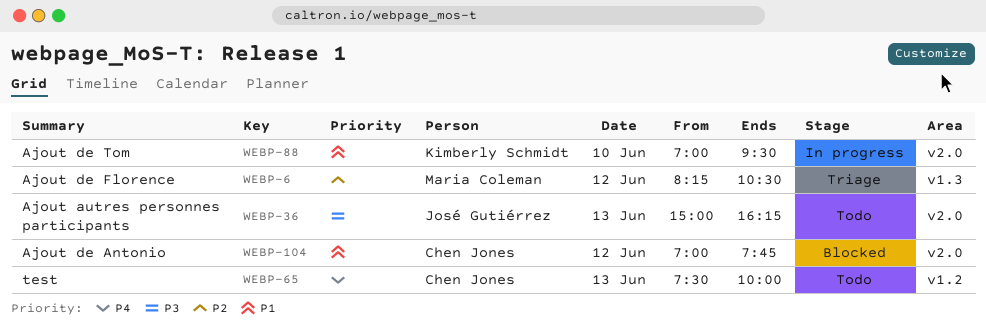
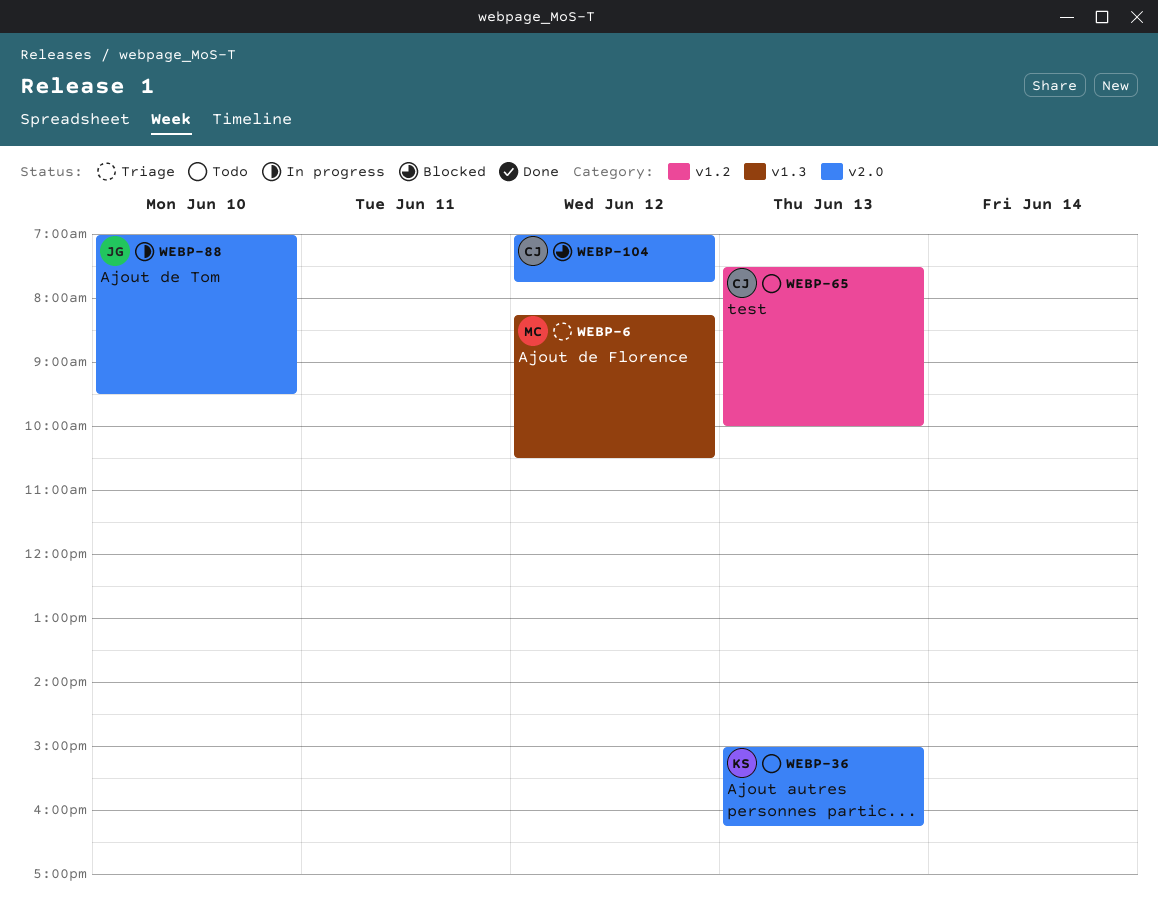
WEBP-36, owner: José Gutiérrez -> Kimberly Schmidt
WEBP-88, owner: Kimberly Schmidt -> José Gutiérrez

